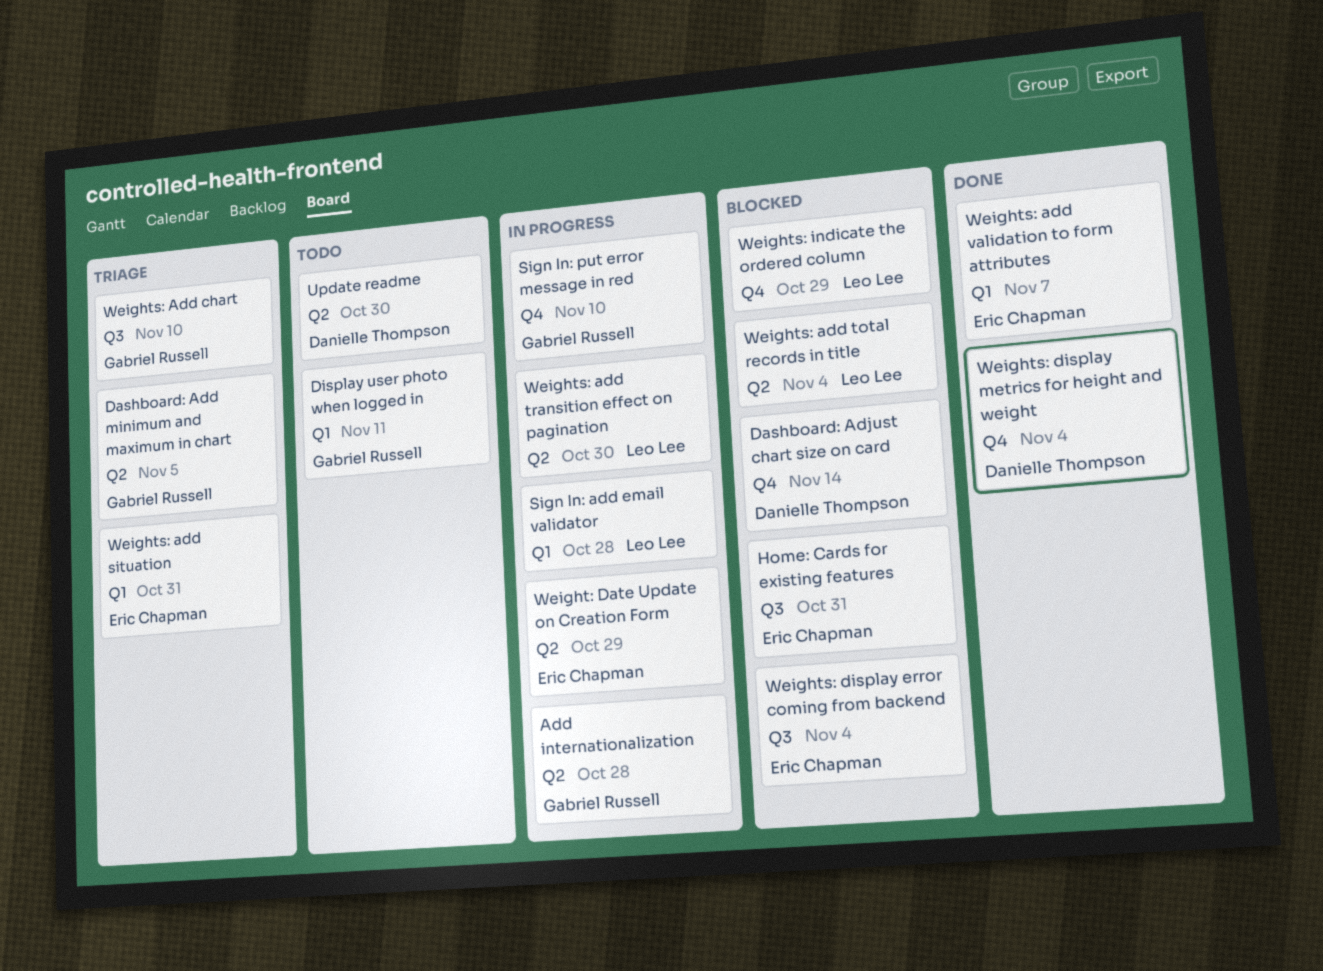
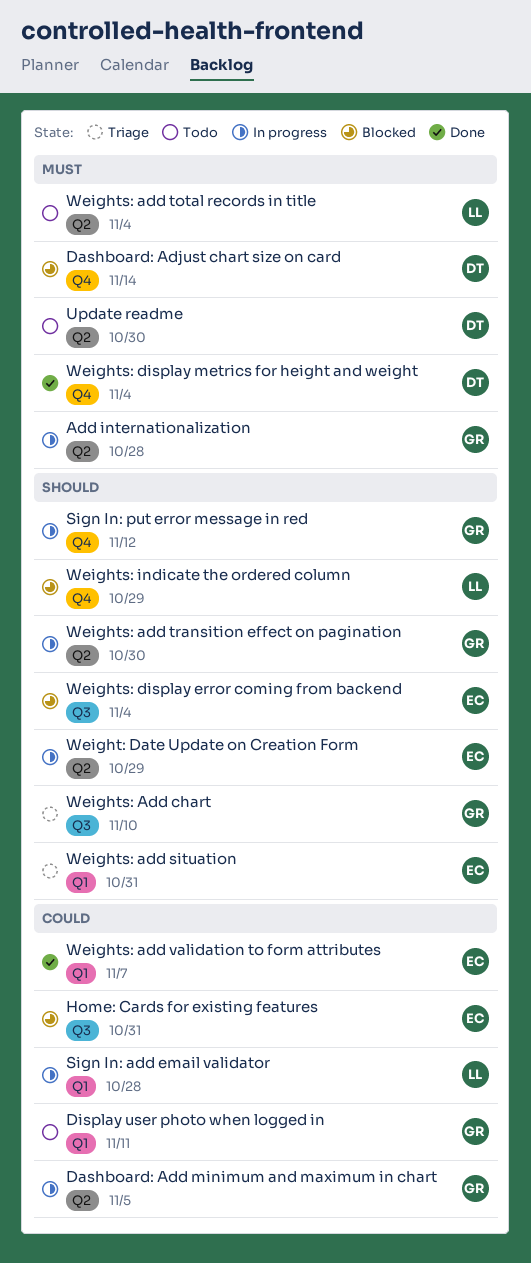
Dashboard: Add minimum and maximum in chart, status: Triage -> In progress
Sign In: put error message in red, due: Nov 10 -> Nov 12
Weights: add total records in title, status: Blocked -> Todo
Weights: add transition effect on pagination, owner: Leo Lee -> Gabriel Russell

